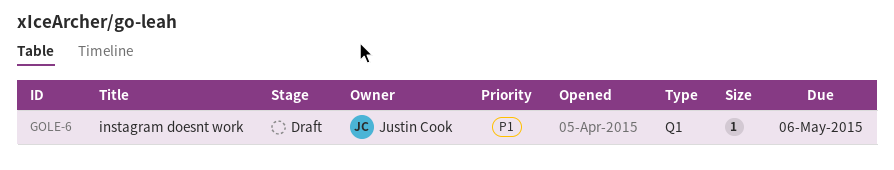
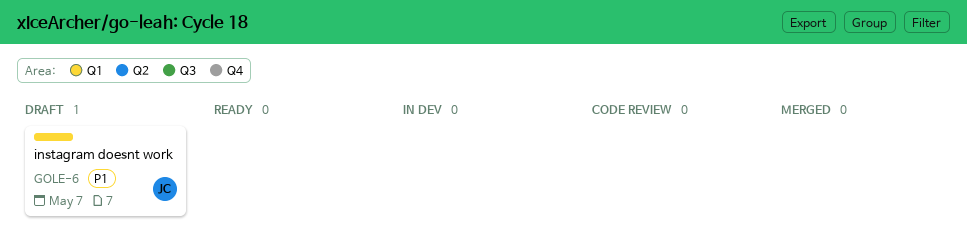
GOLE-6, due: May 6 -> May 7

